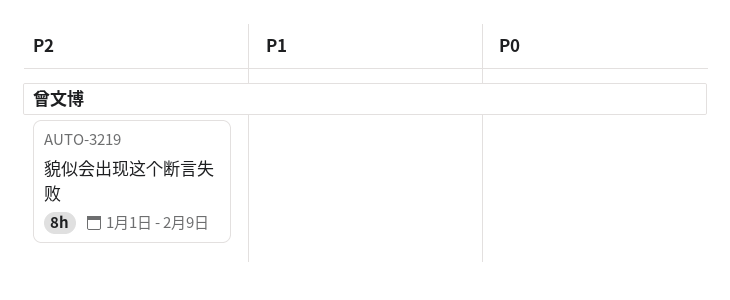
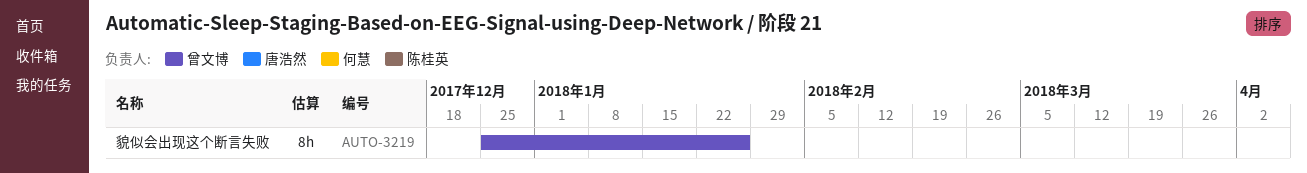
AUTO-3219, start: Jan 1 -> Dec 25
AUTO-3219, due: Feb 9 -> Jan 26

